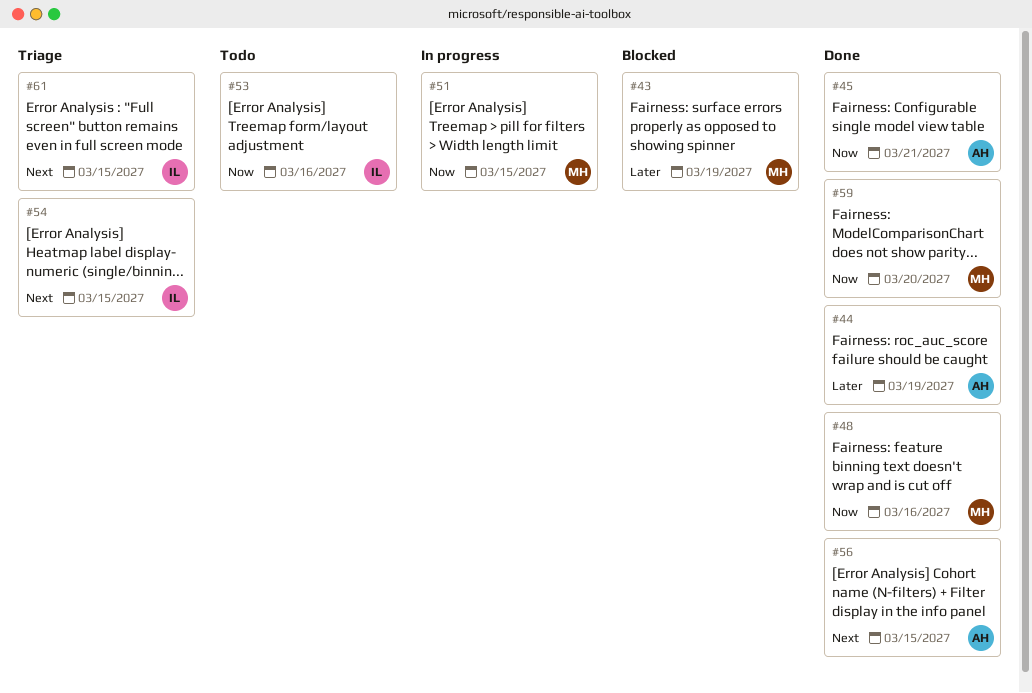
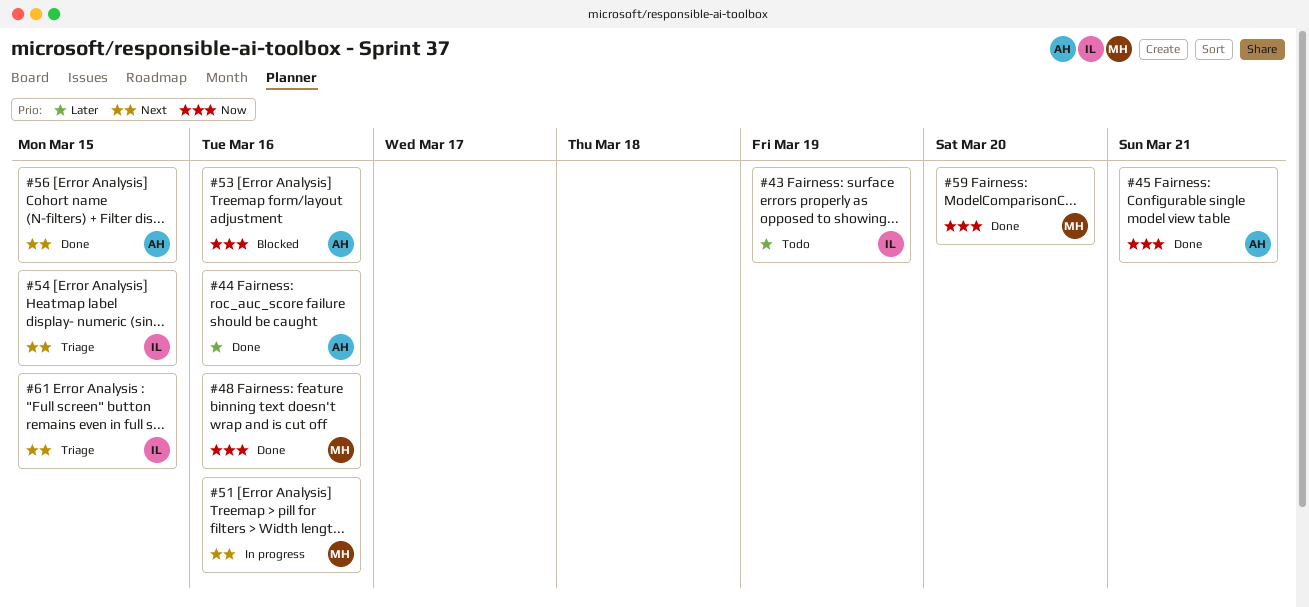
#43, status: Blocked -> Todo
#43, owner: MH -> IL
#44, due: Mar 19 -> Mar 16
#51, priority: Now -> Next
#51, due: Mar 15 -> Mar 16
#53, status: Todo -> Blocked
#53, owner: IL -> AH

